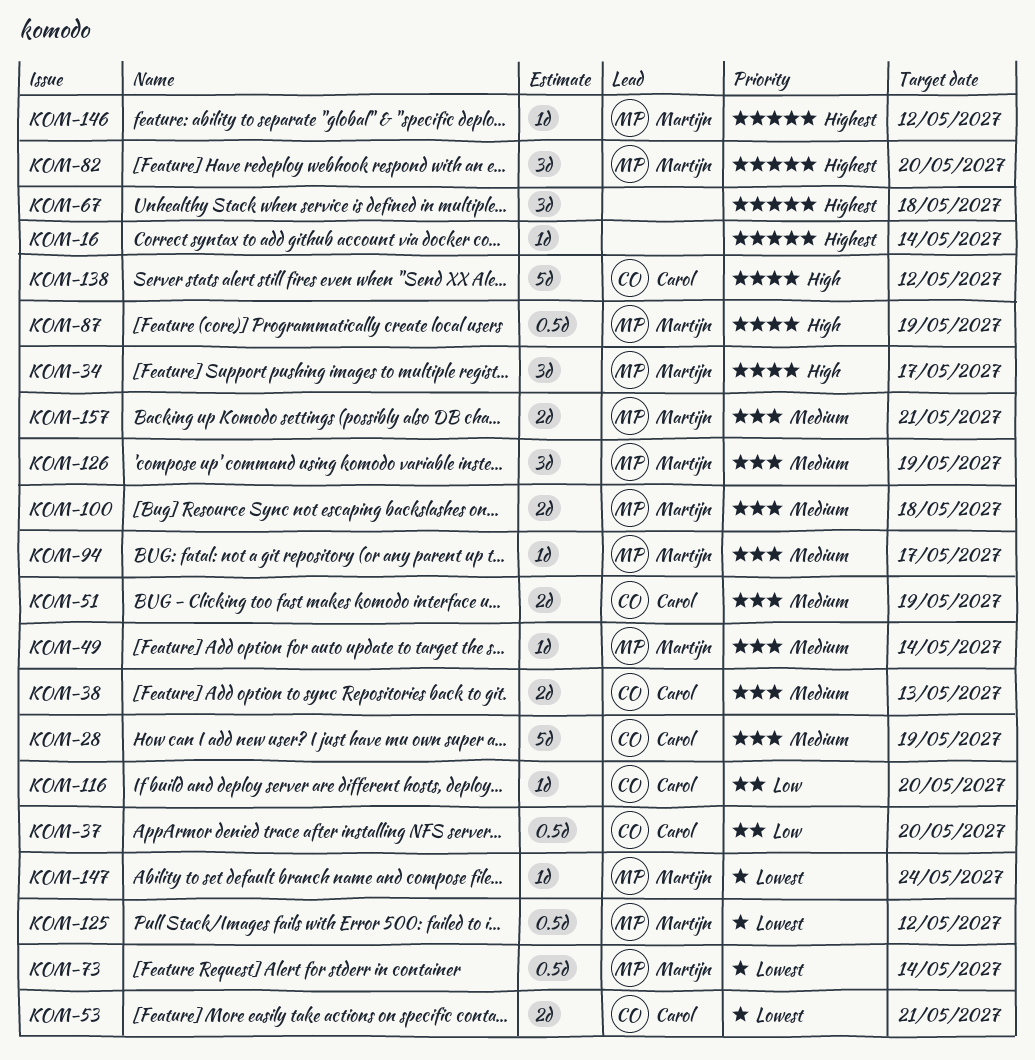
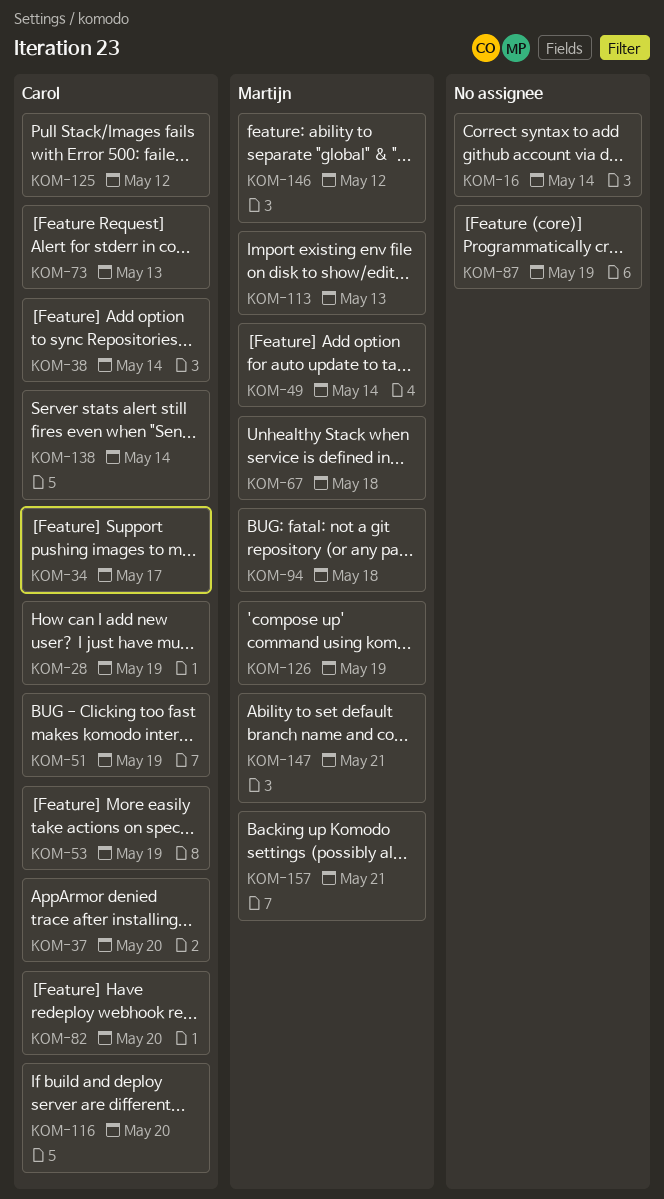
KOM-34, owner: Martijn -> Carol
KOM-38, due: May 13 -> May 14
KOM-53, due: May 21 -> May 19
KOM-67, owner: none -> Martijn
KOM-73, owner: Martijn -> Carol
KOM-73, due: May 14 -> May 13
KOM-82, owner: Martijn -> Carol
KOM-87, owner: Martijn -> none
KOM-94, due: May 17 -> May 18
KOM-100: present -> none
KOM-113: none -> present
KOM-125, owner: Martijn -> Carol
KOM-138, due: May 12 -> May 14
KOM-147, due: May 24 -> May 21

